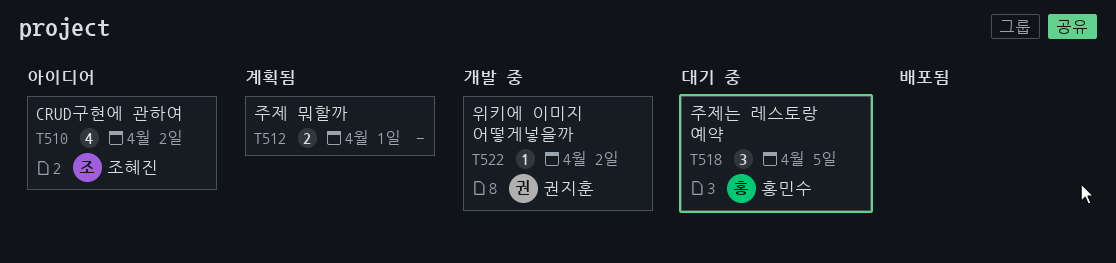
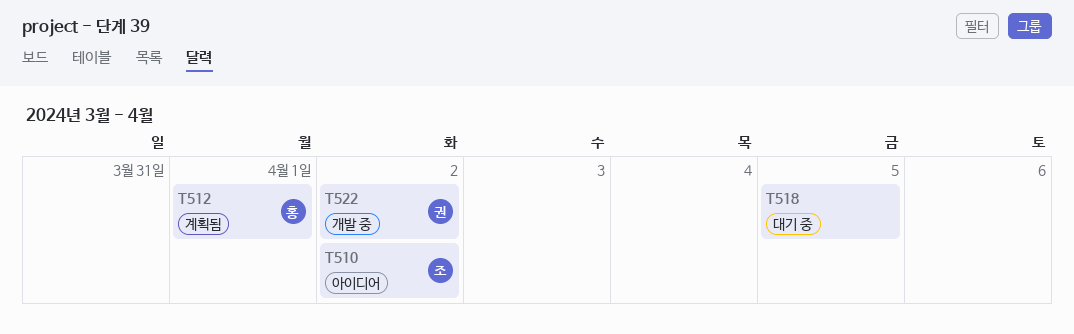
T512, owner: none -> 홍민수
T518, owner: 홍민수 -> none

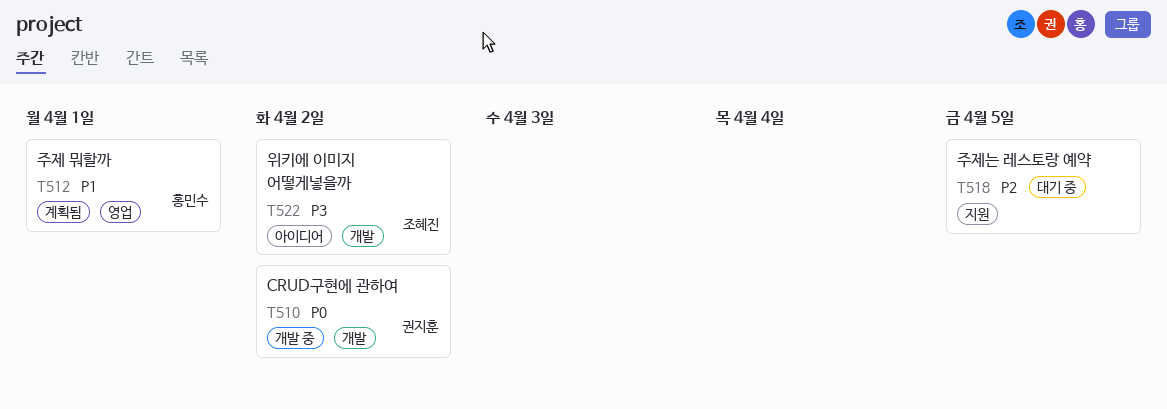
T510, status: 아이디어 -> 개발 중
T510, owner: 조혜진 -> 권지훈
T522, status: 개발 중 -> 아이디어
T522, owner: 권지훈 -> 조혜진

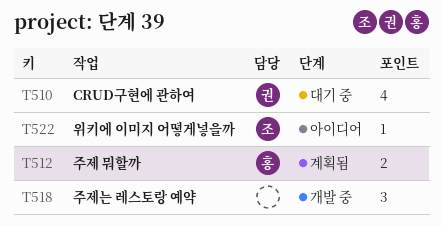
T510, status: 개발 중 -> 대기 중
T518, status: 대기 중 -> 개발 중

